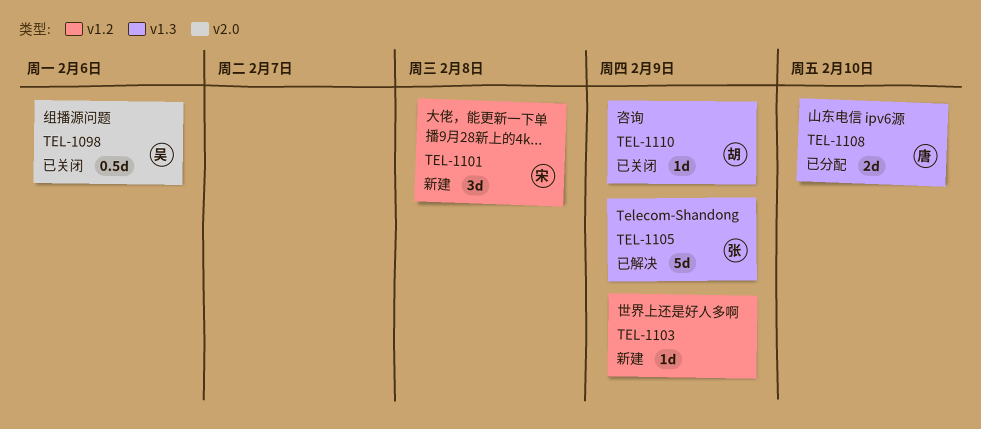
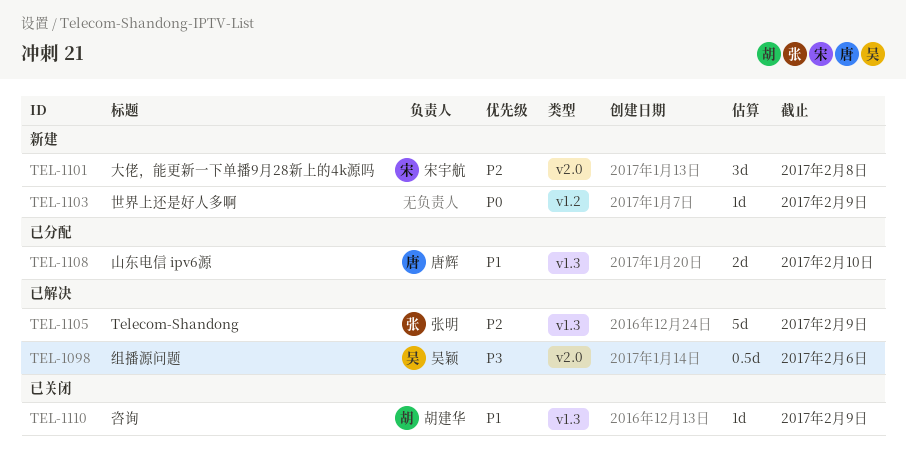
TEL-1098, status: 已关闭 -> 已解决
TEL-1101, label: v1.2 -> v2.0

